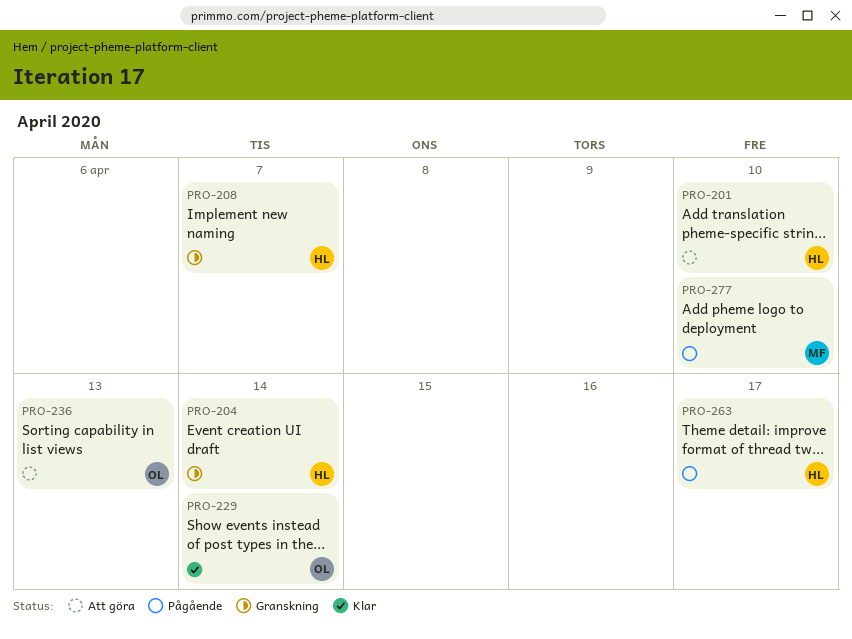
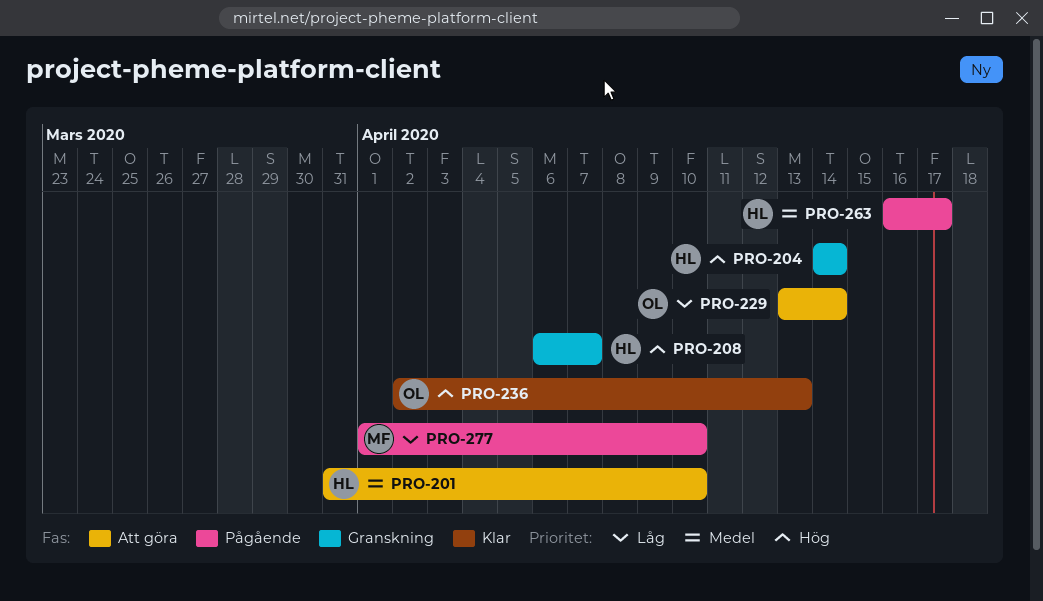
PRO-229, status: Klar -> Att göra
PRO-236, status: Att göra -> Klar

